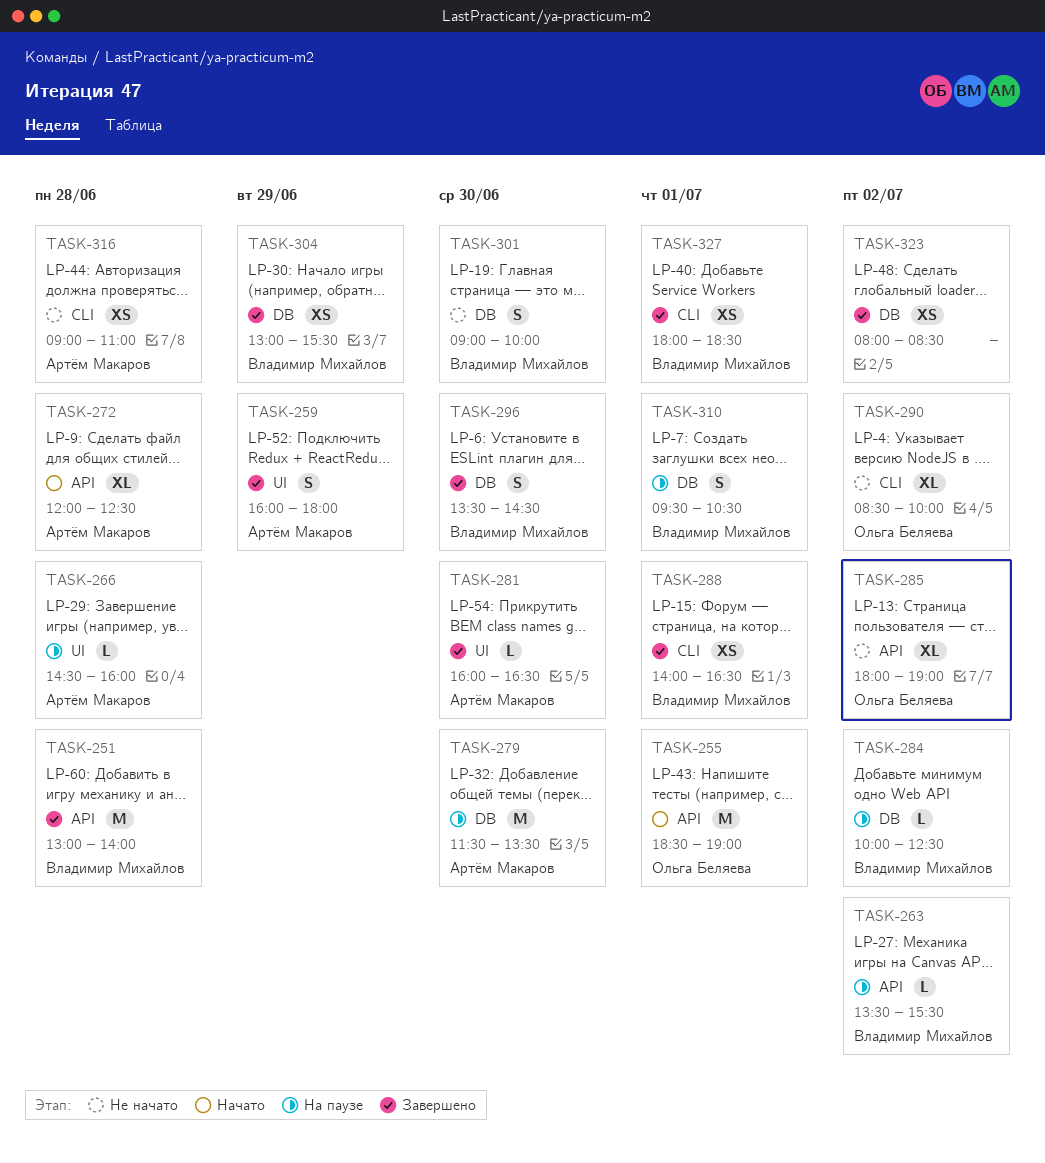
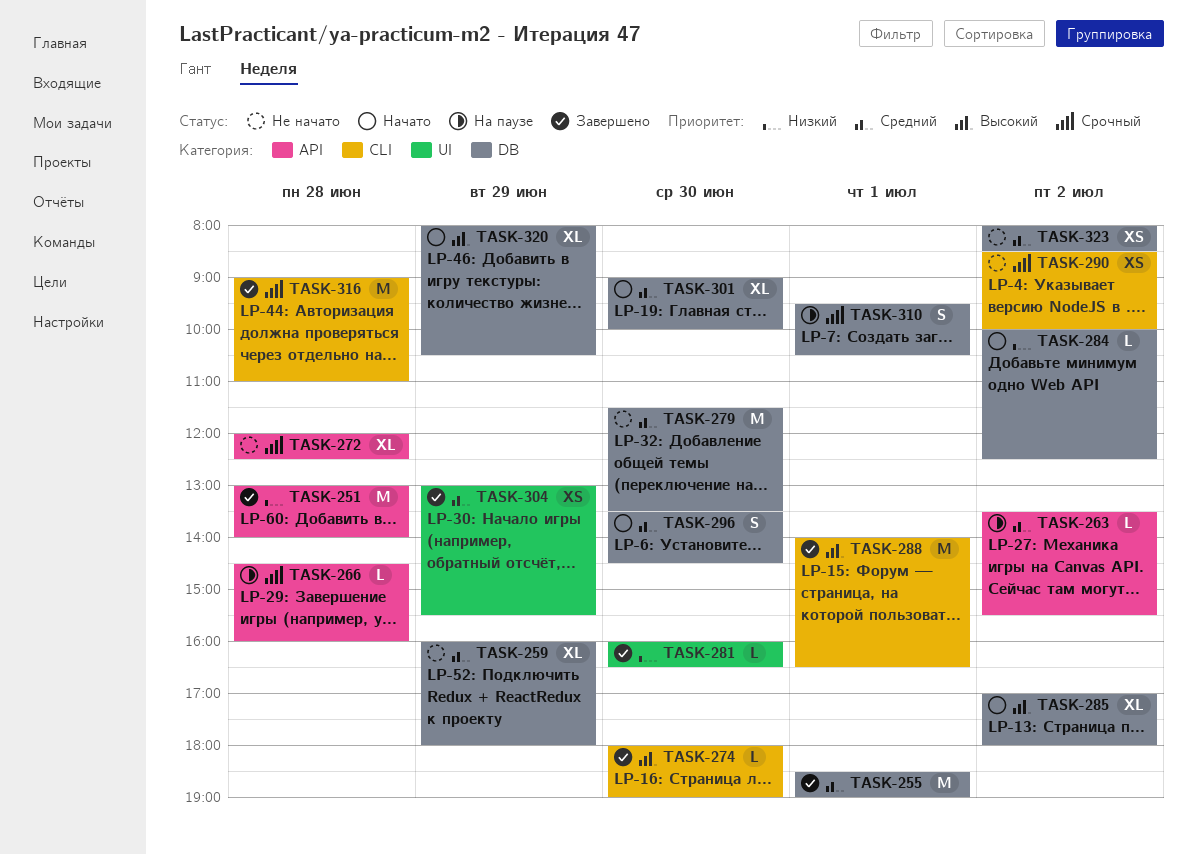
TASK-255, status: Начато -> Завершено
TASK-255, label: API -> DB
TASK-259, status: Завершено -> Не начато
TASK-259, label: UI -> DB
TASK-259, estimate: S -> XL
TASK-266, label: UI -> API
TASK-272, status: Начато -> Не начато
TASK-274: none -> present
TASK-279, status: На паузе -> Не начато
TASK-284, status: На паузе -> Начато
TASK-285, status: Не начато -> Начато
TASK-285, label: API -> DB
TASK-285, begins: 18:00 -> 17:00
TASK-285, ends: 19:00 -> 18:00
TASK-288, estimate: XS -> M
TASK-290, estimate: XL -> XS
TASK-296, status: Завершено -> Начато
TASK-301, status: Не начато -> Начато
TASK-301, estimate: S -> XL
TASK-304, label: DB -> UI
TASK-316, status: Не начато -> Завершено
TASK-316, estimate: XS -> M
TASK-320: none -> present
TASK-323, status: Завершено -> Не начато
TASK-327: present -> none

